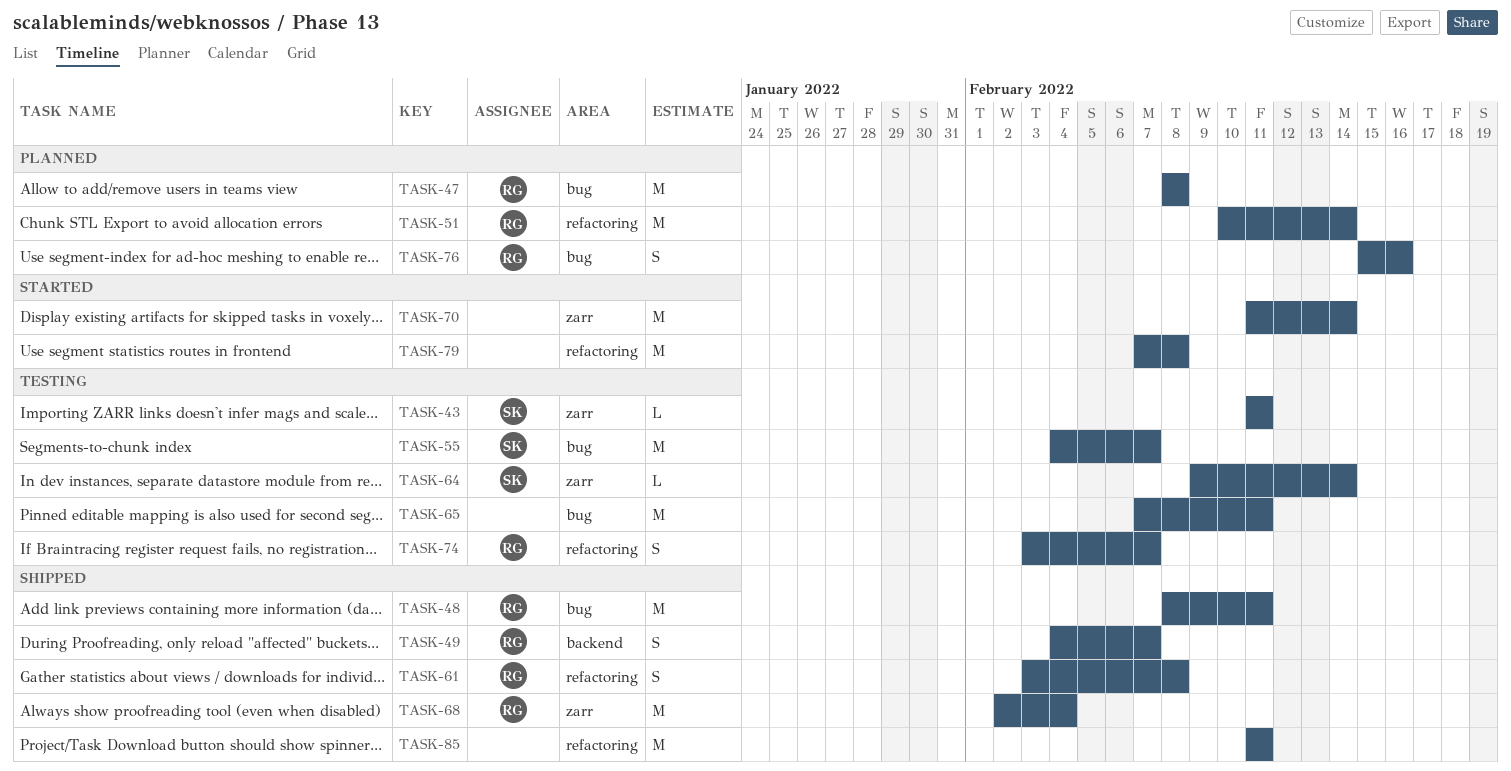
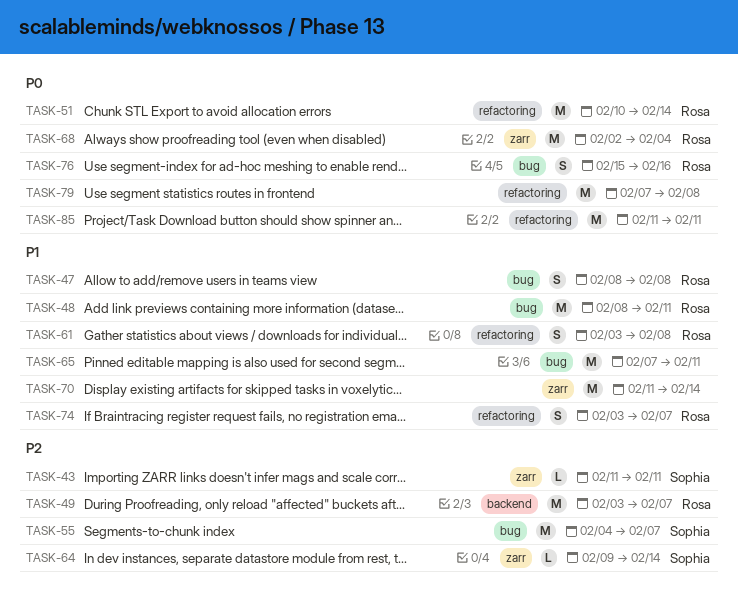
TASK-47, estimate: M -> S
TASK-49, estimate: S -> M
TASK-49, start: Feb 4 -> Feb 3

